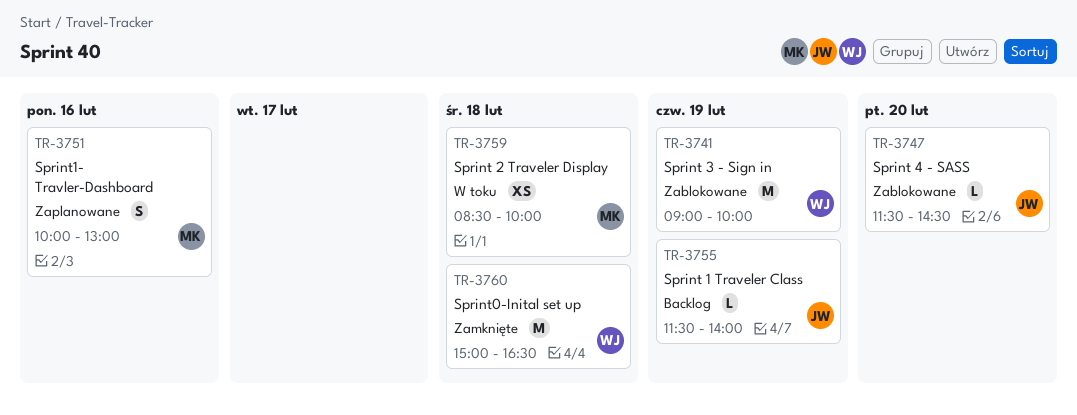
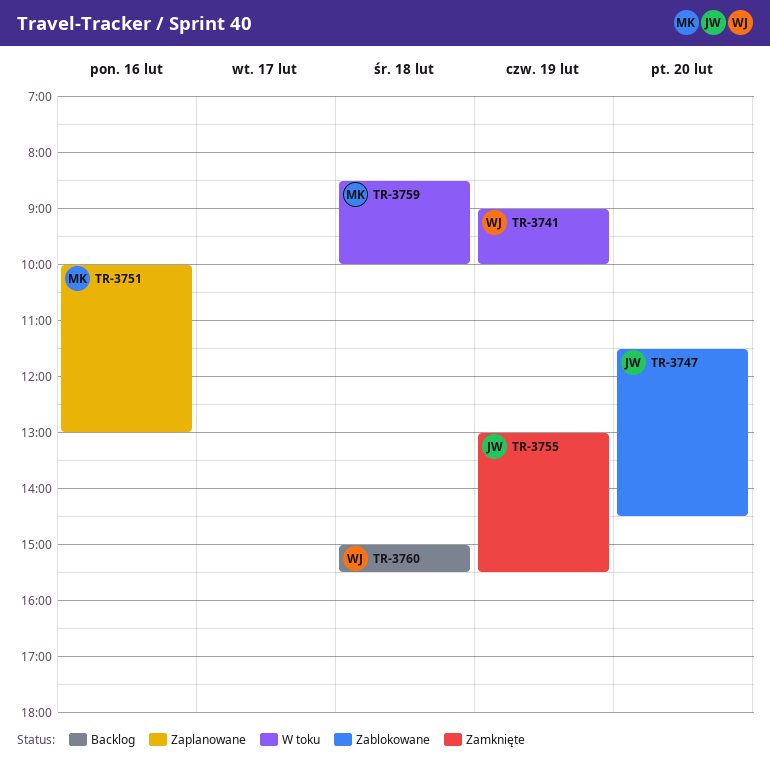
TR-3741, status: Zablokowane -> W toku
TR-3755, status: Backlog -> Zamknięte
TR-3755, begins: 11:30 -> 13:00
TR-3755, ends: 14:00 -> 15:30
TR-3760, status: Zamknięte -> Backlog
TR-3760, ends: 16:30 -> 15:30

